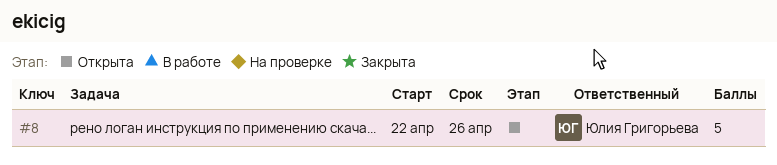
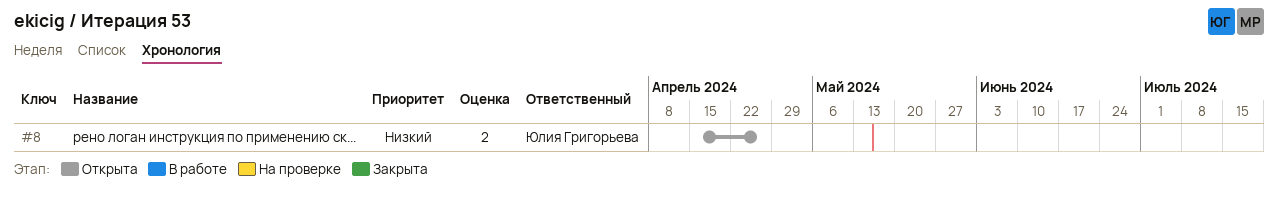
#8, estimate: 5 -> 2
#8, start: Apr 22 -> Apr 15

